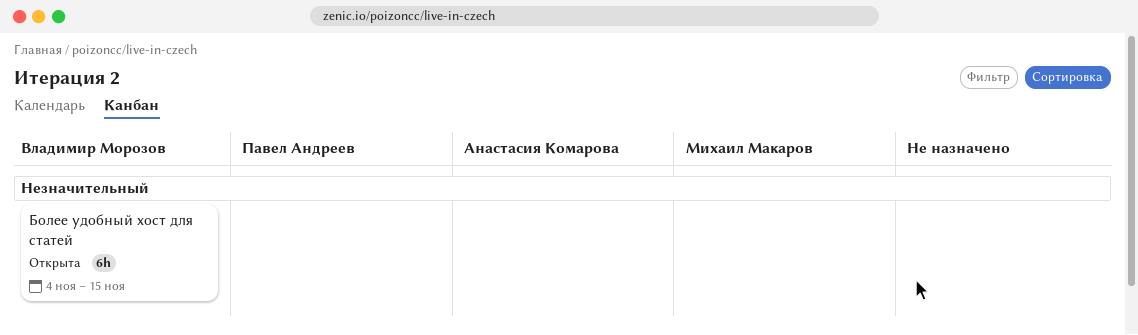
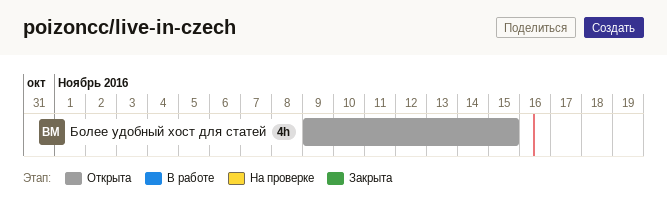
Более удобный хост для статей, estimate: 6h -> 4h
Более удобный хост для статей, start: Nov 4 -> Nov 9

